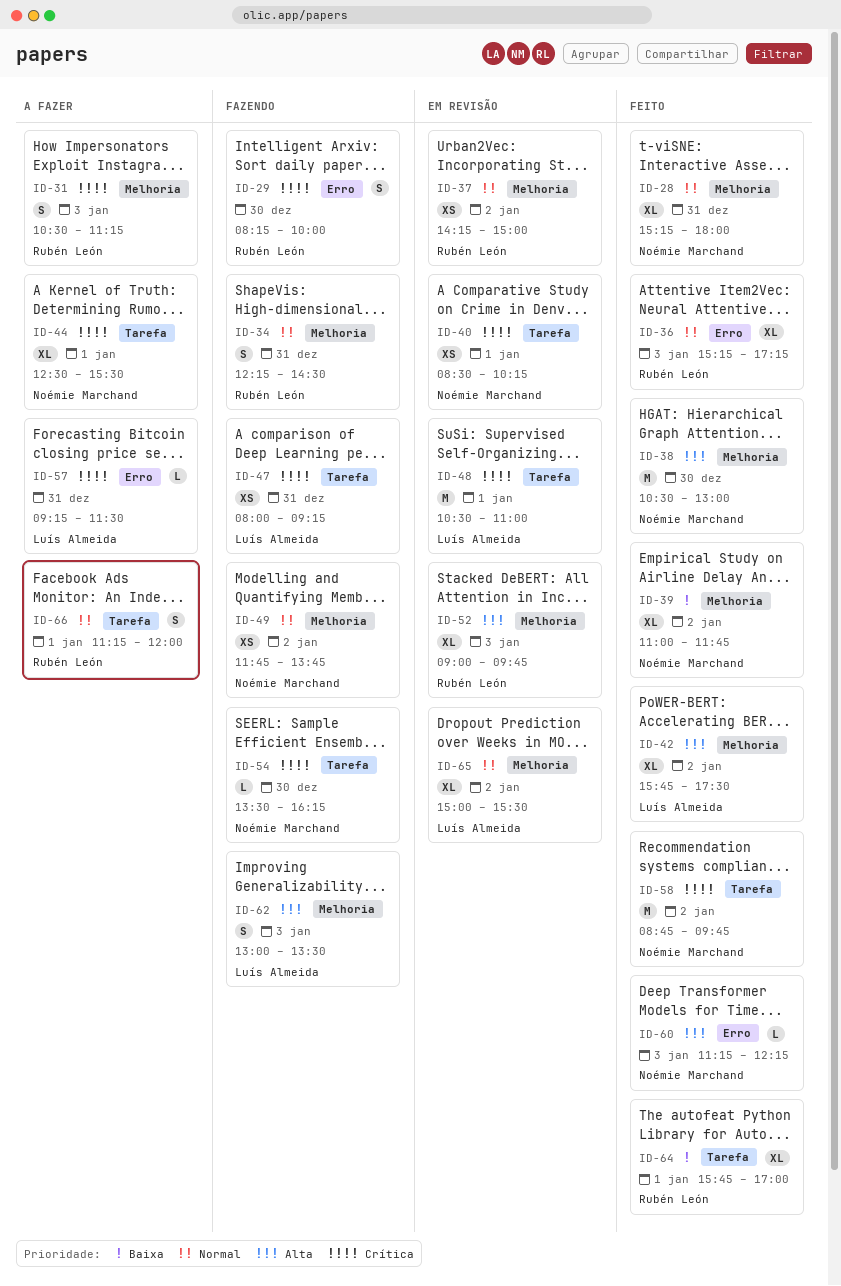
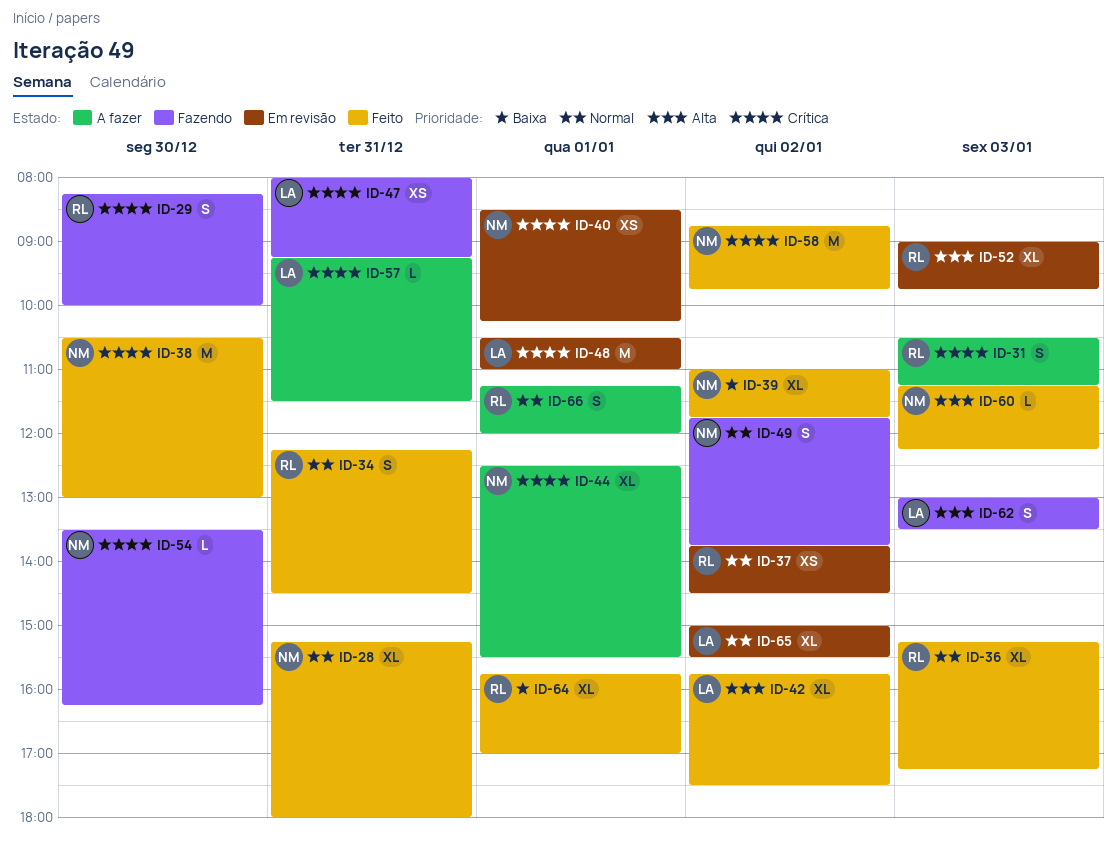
ID-34, status: Fazendo -> Feito
ID-37, begins: 14:15 -> 13:45
ID-37, ends: 15:00 -> 14:30
ID-38, priority: Alta -> Crítica
ID-49, estimate: XS -> S

